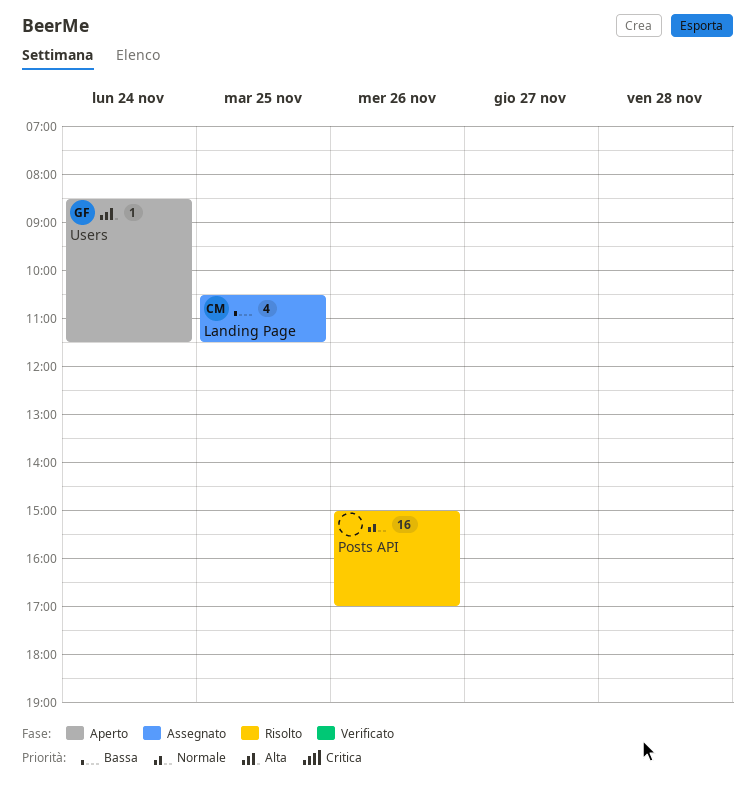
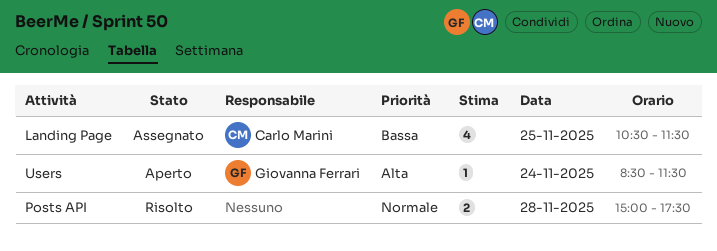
Posts API, estimate: 16 -> 2
Posts API, day: Nov 26 -> Nov 28
Posts API, ends: 17:00 -> 17:30

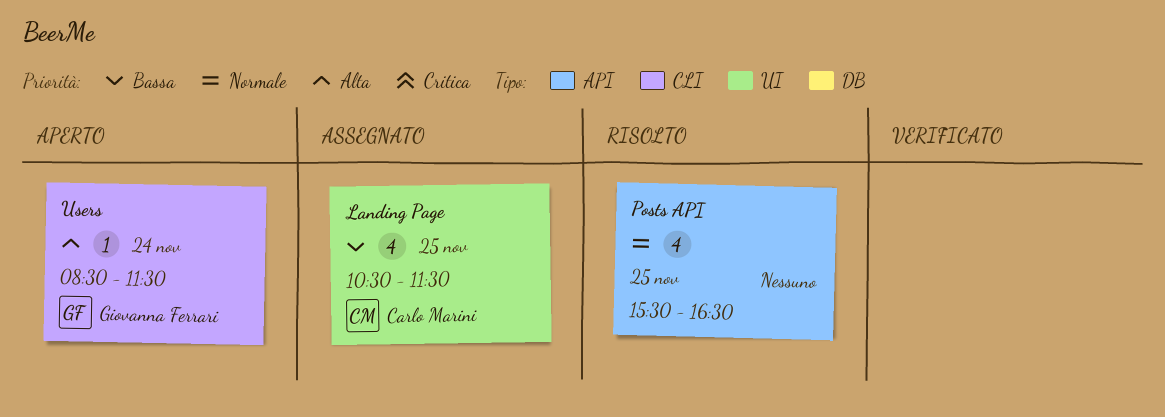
Posts API, estimate: 2 -> 4
Posts API, day: Nov 28 -> Nov 25
Posts API, begins: 15:00 -> 15:30
Posts API, ends: 17:30 -> 16:30

